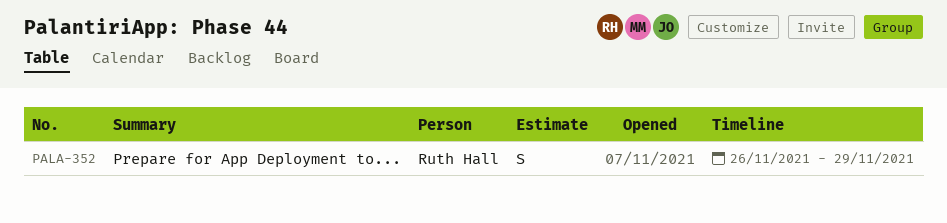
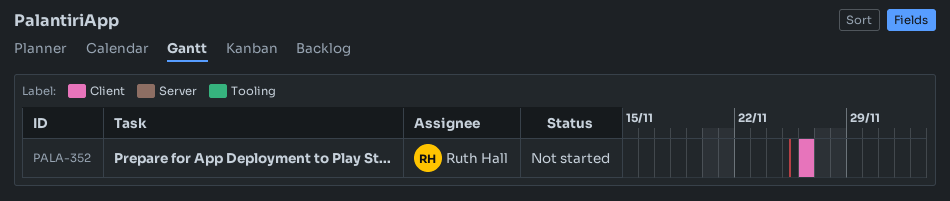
PALA-352, due: Nov 29 -> Nov 26

